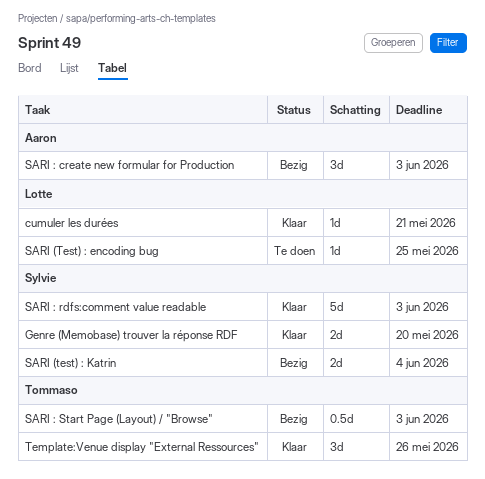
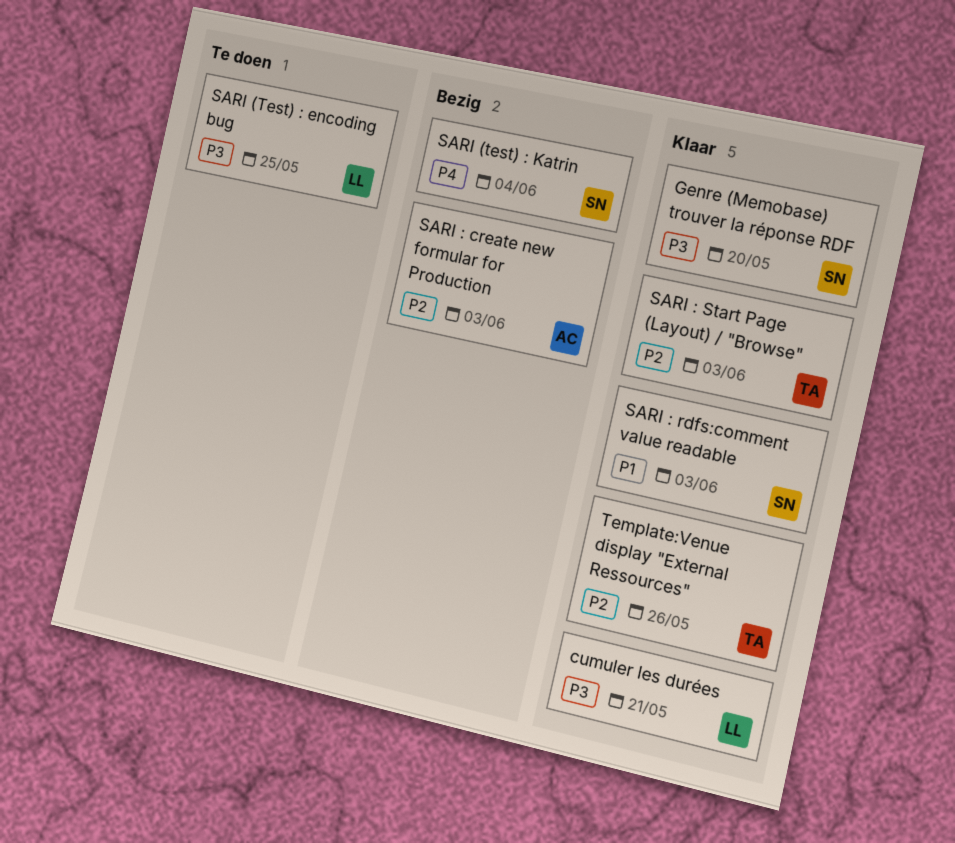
SARI : Start Page (Layout) / "Browse", status: Bezig -> Klaar

